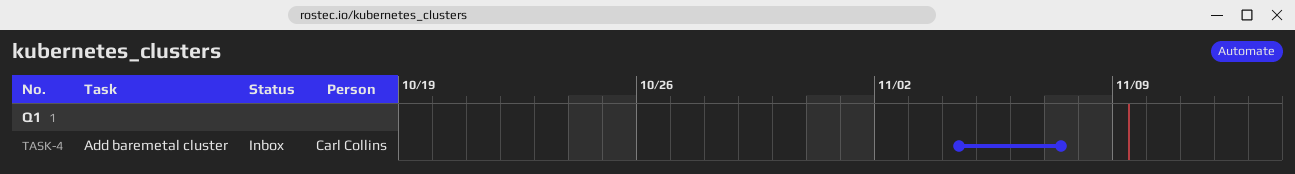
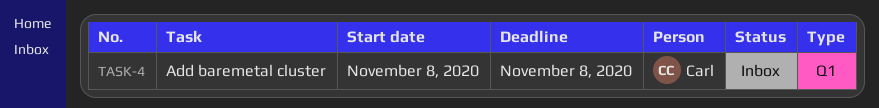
TASK-4, start: Nov 4 -> Nov 8
TASK-4, due: Nov 7 -> Nov 8

